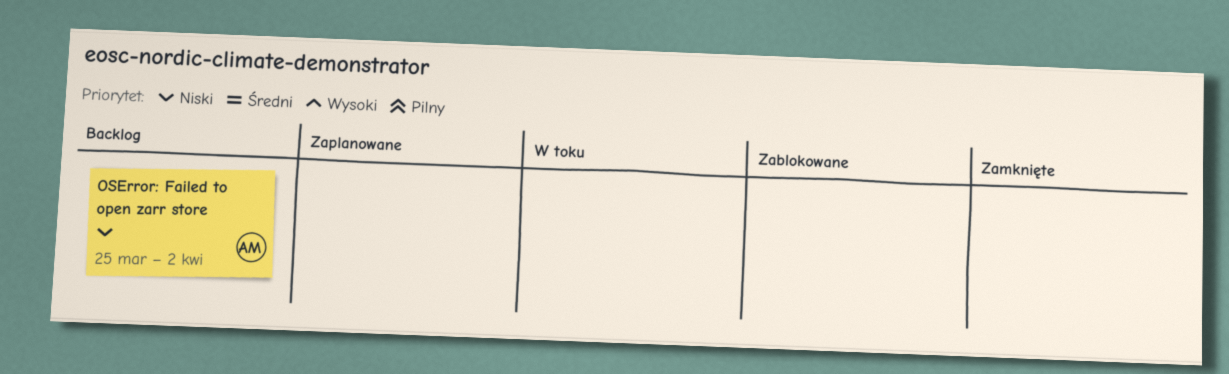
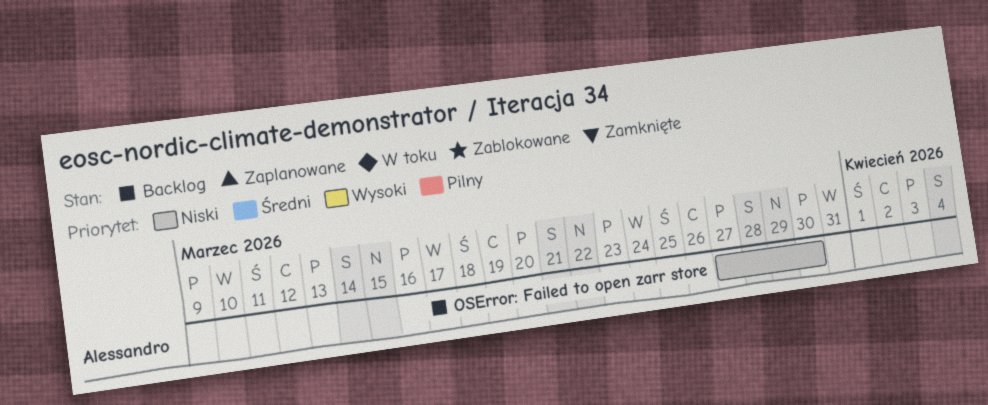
OSError: Failed to open zarr store, start: Mar 25 -> Mar 27
OSError: Failed to open zarr store, due: Apr 2 -> Mar 30

